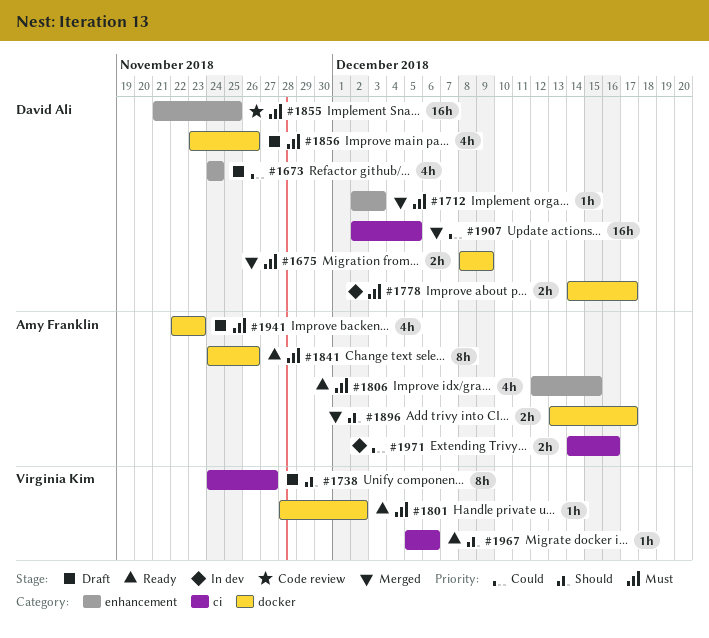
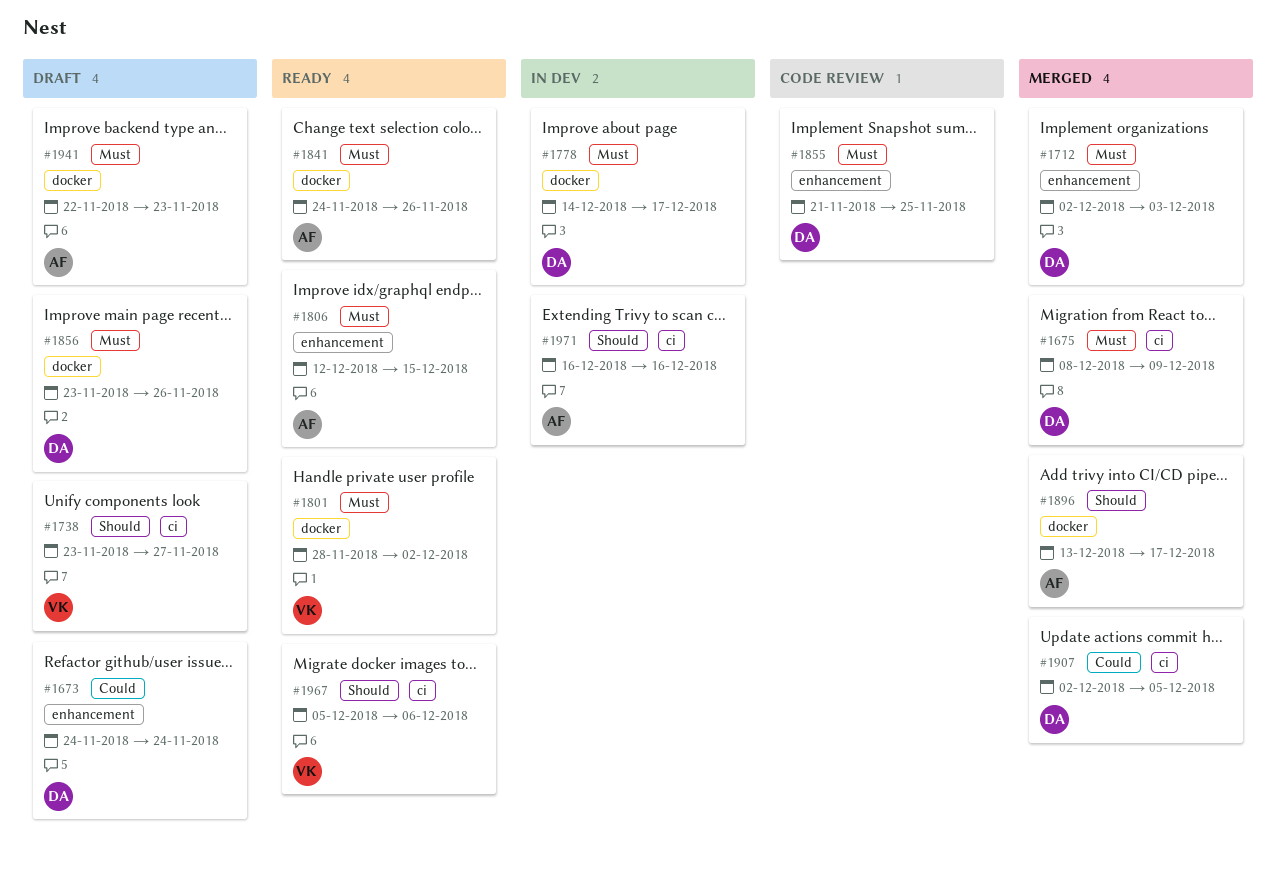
#1675, label: docker -> ci
#1738, start: Nov 24 -> Nov 23
#1971, priority: Could -> Should
#1971, start: Dec 14 -> Dec 16

